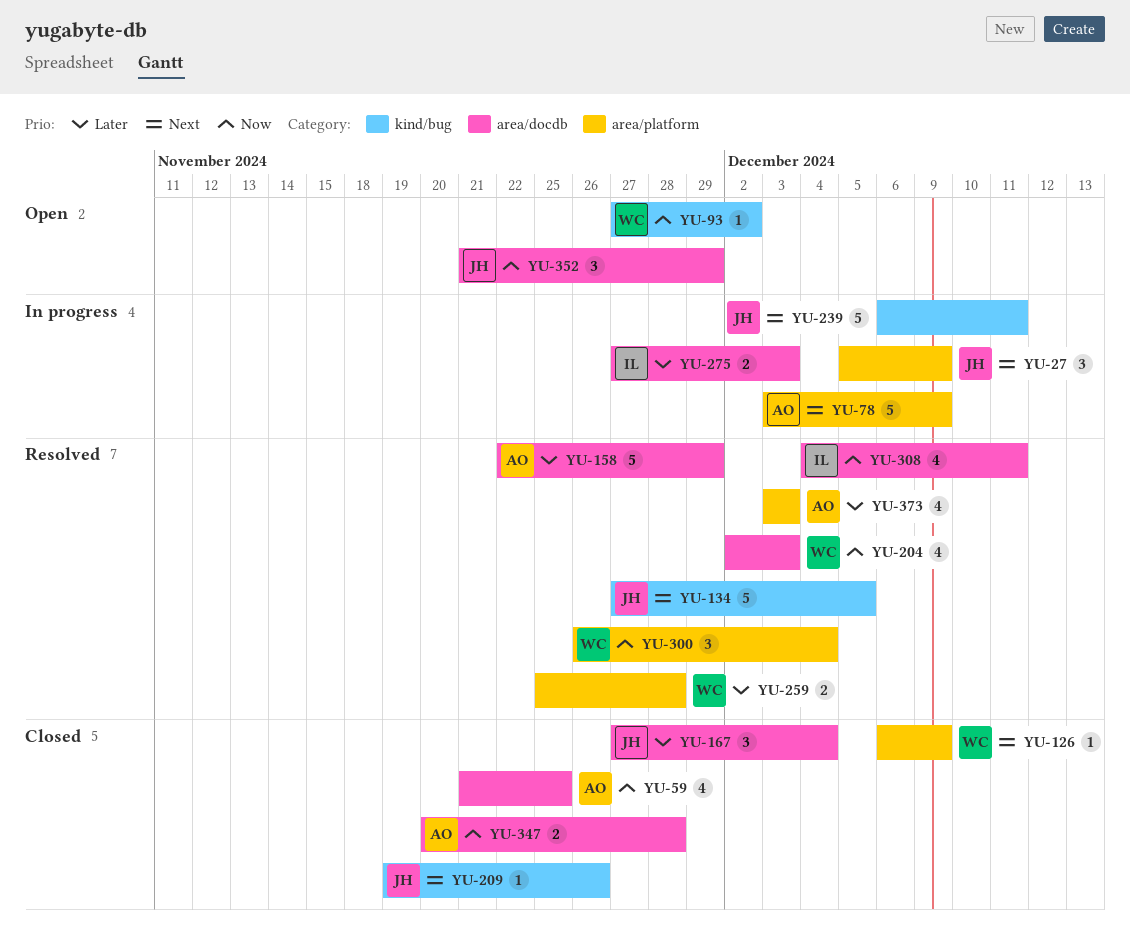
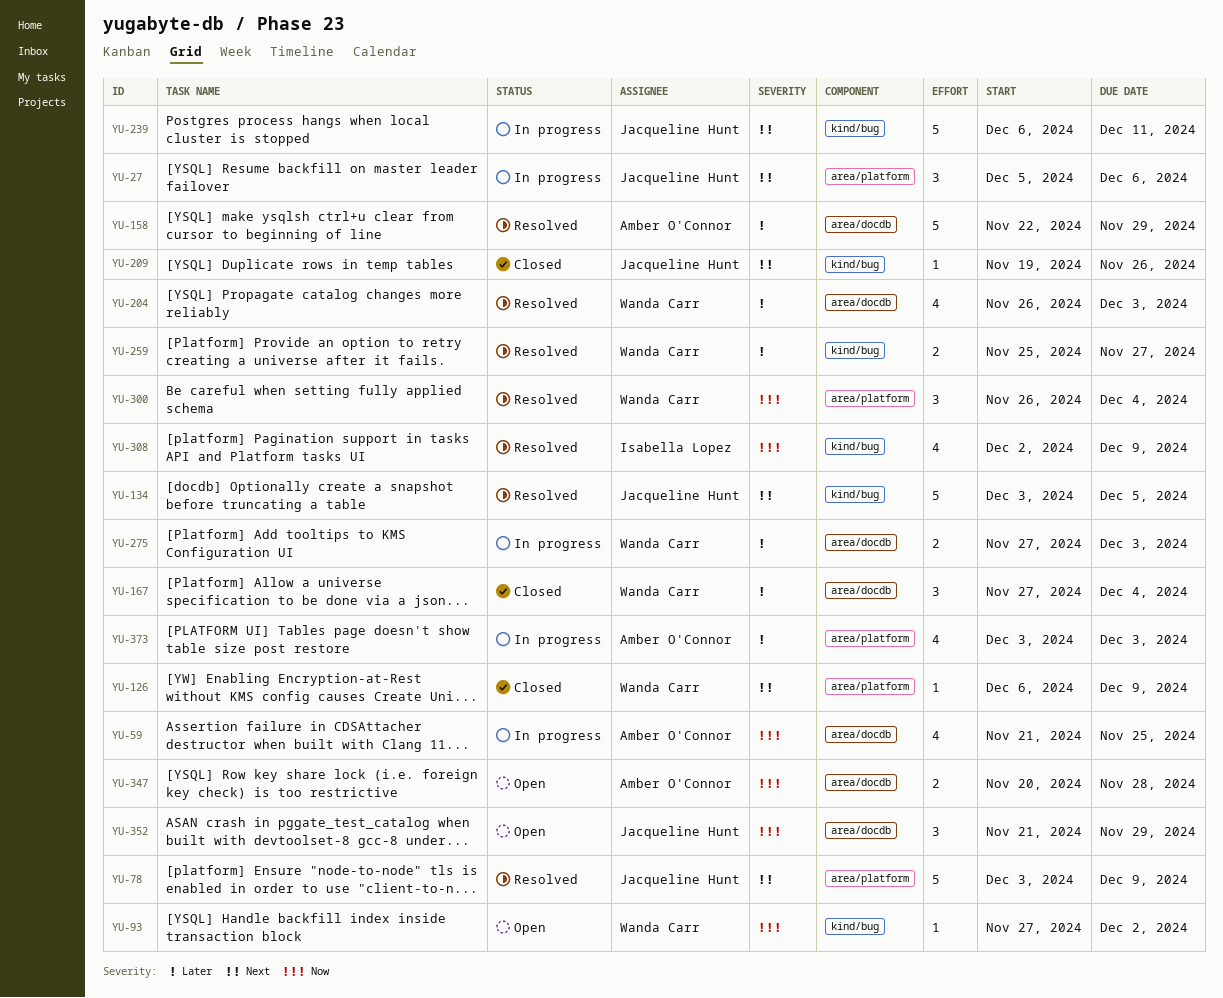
YU-27, due: Dec 9 -> Dec 6
YU-59, status: Closed -> In progress
YU-78, status: In progress -> Resolved
YU-78, owner: Amber O'Connor -> Jacqueline Hunt
YU-134, start: Nov 27 -> Dec 3
YU-167, owner: Jacqueline Hunt -> Wanda Carr
YU-204, priority: Now -> Later
YU-204, start: Dec 2 -> Nov 26
YU-259, label: area/platform -> kind/bug
YU-259, due: Nov 28 -> Nov 27
YU-275, owner: Isabella Lopez -> Wanda Carr
YU-308, label: area/docdb -> kind/bug
YU-308, start: Dec 4 -> Dec 2
YU-308, due: Dec 11 -> Dec 9
YU-347, status: Closed -> Open
YU-373, status: Resolved -> In progress

